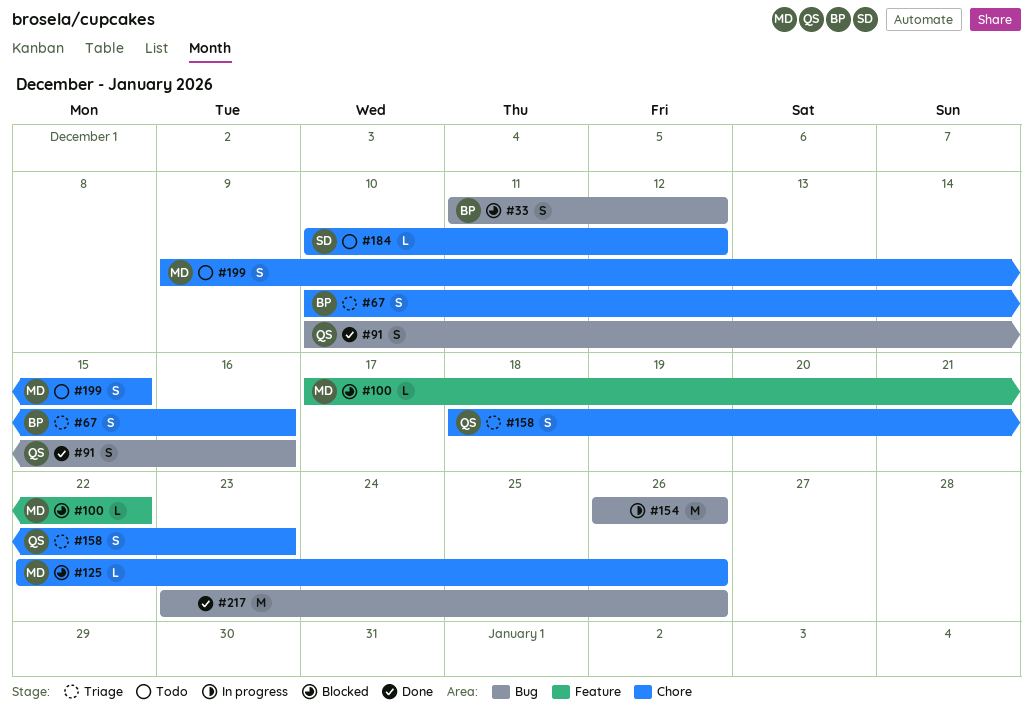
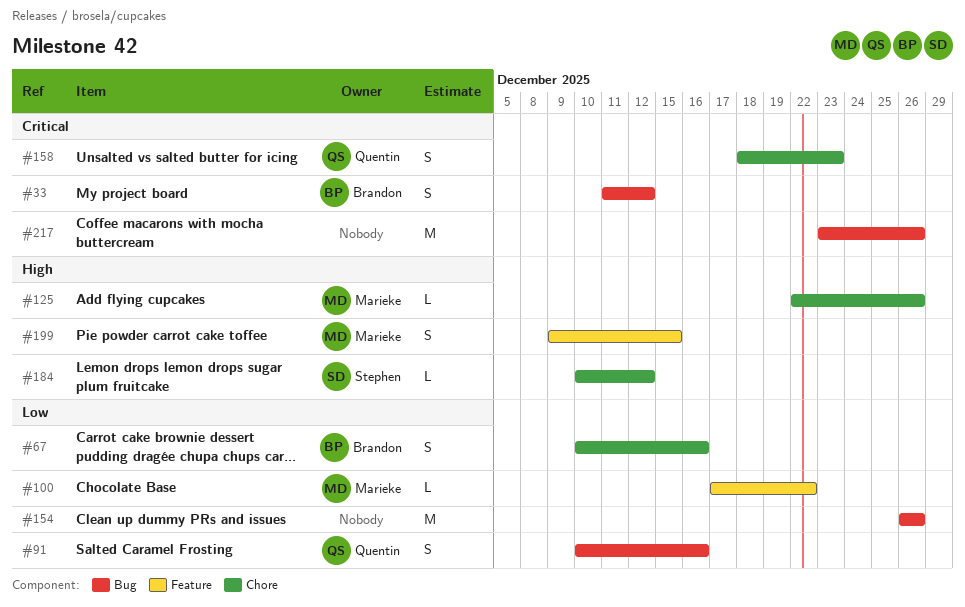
#199, label: Chore -> Feature

